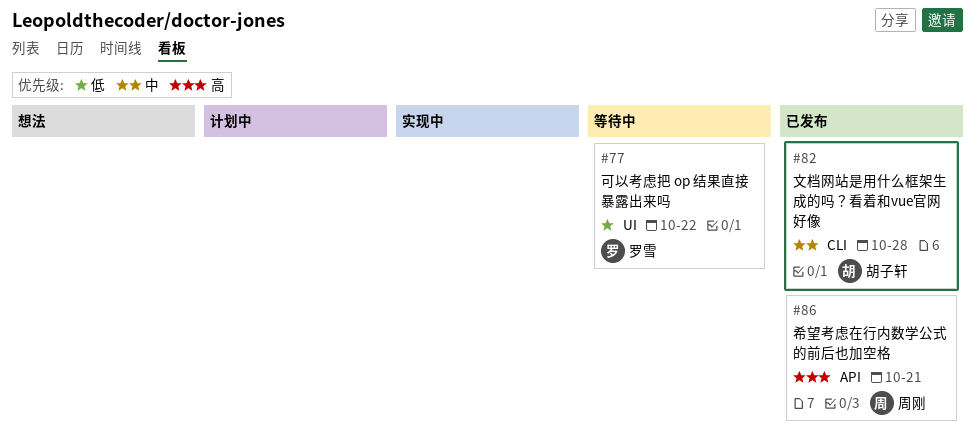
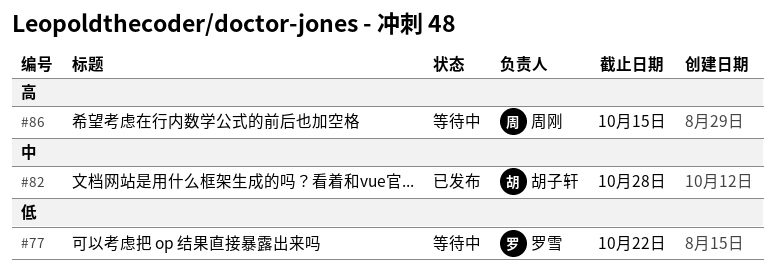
#86, status: 已发布 -> 等待中
#86, due: Oct 21 -> Oct 15

